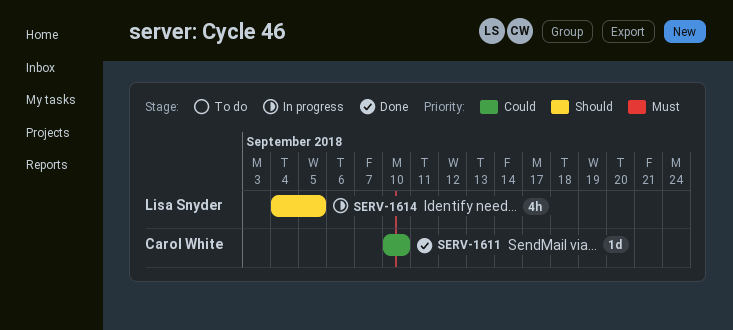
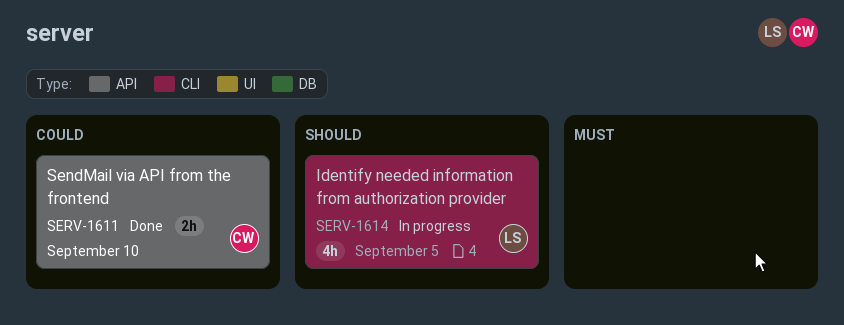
SERV-1611, estimate: 1d -> 2h

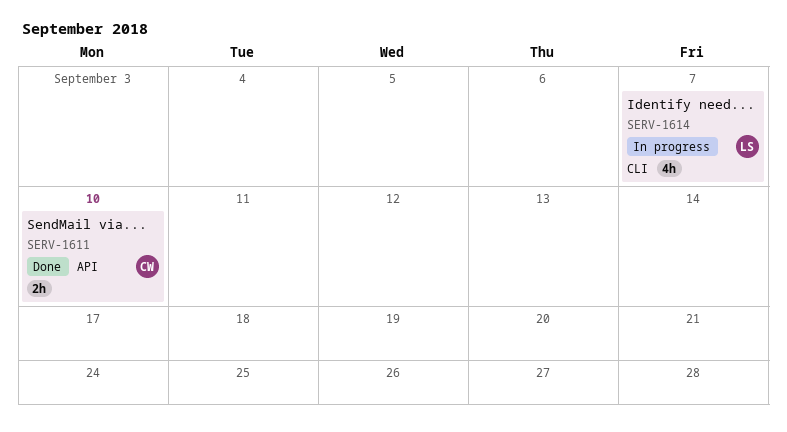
SERV-1614, due: Sep 5 -> Sep 7

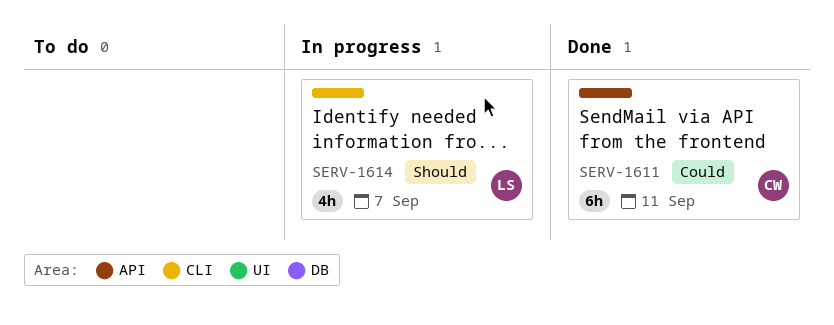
SERV-1611, estimate: 2h -> 6h
SERV-1611, due: Sep 10 -> Sep 11

